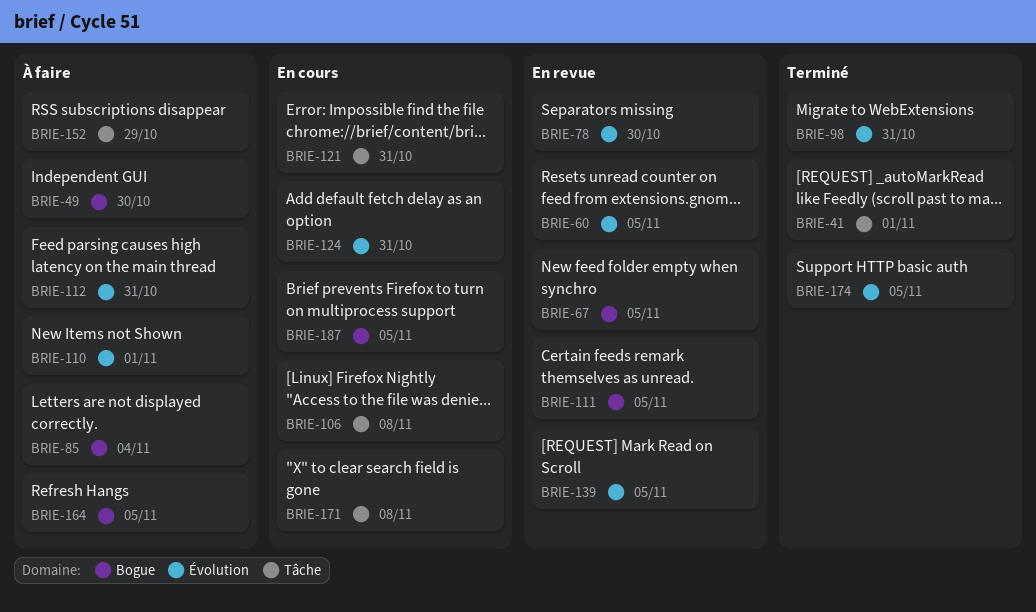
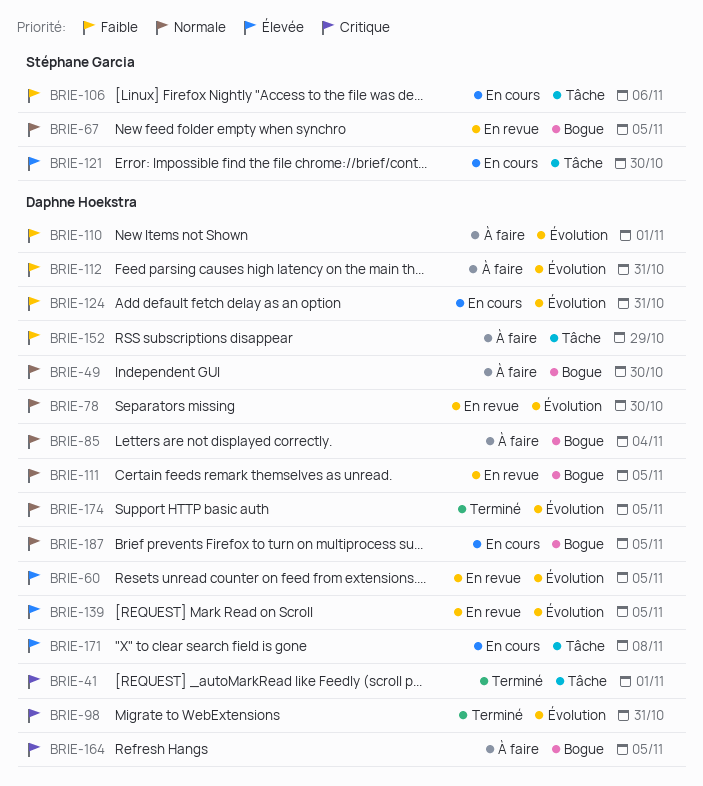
BRIE-106, due: Nov 8 -> Nov 6
BRIE-121, due: Oct 31 -> Oct 30

